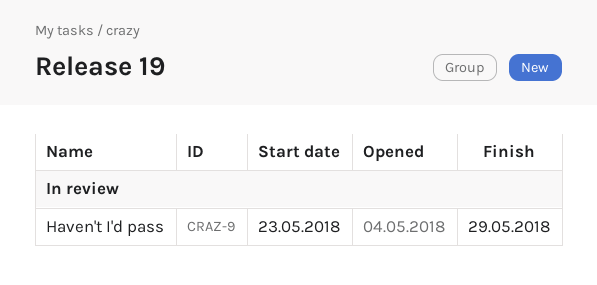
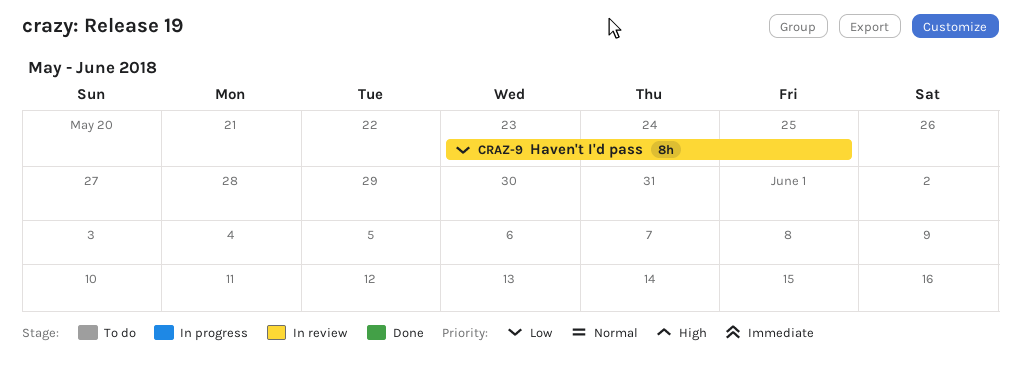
CRAZ-9, due: May 29 -> May 25

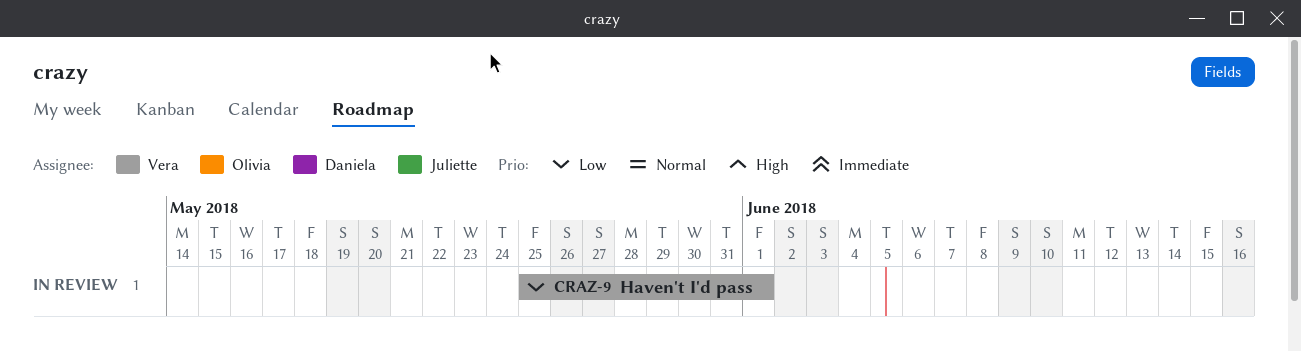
CRAZ-9, start: May 23 -> May 25
CRAZ-9, due: May 25 -> Jun 1

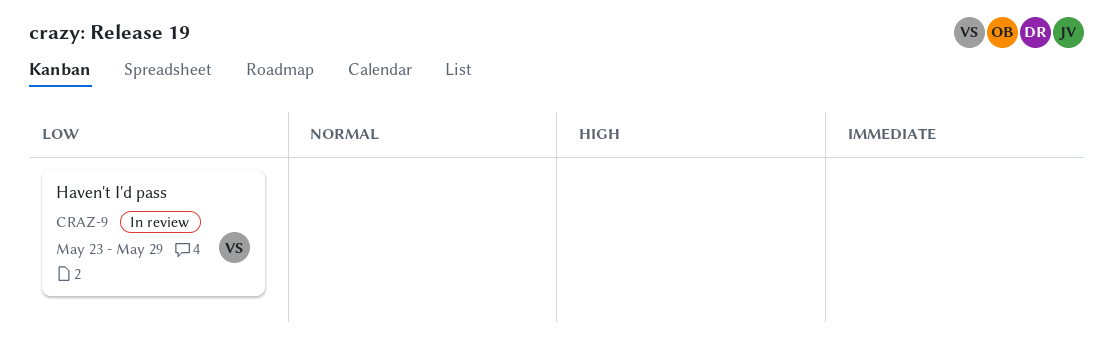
CRAZ-9, start: May 25 -> May 23
CRAZ-9, due: Jun 1 -> May 29

